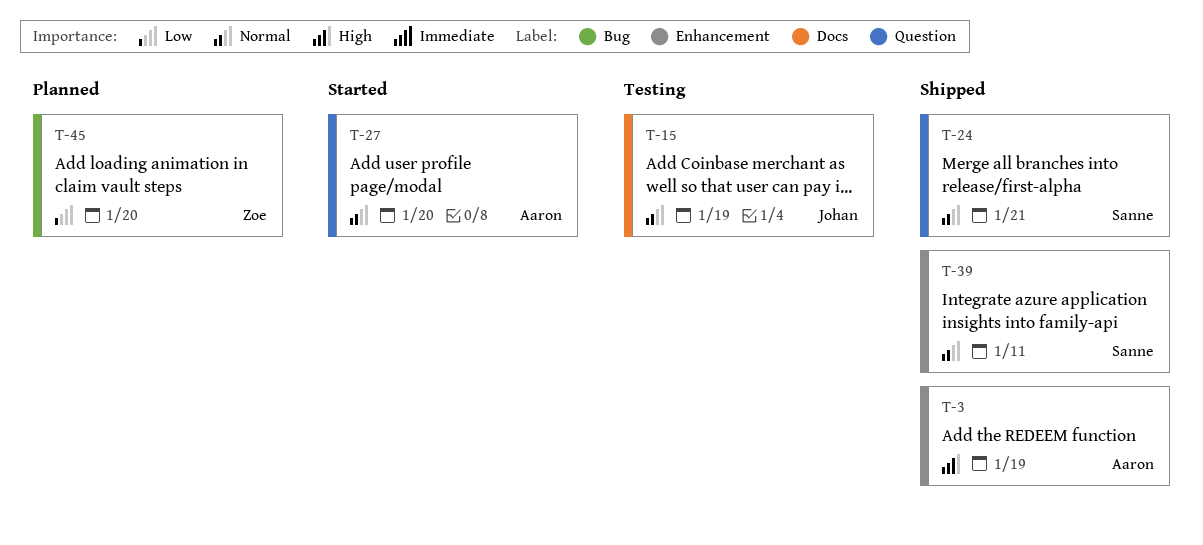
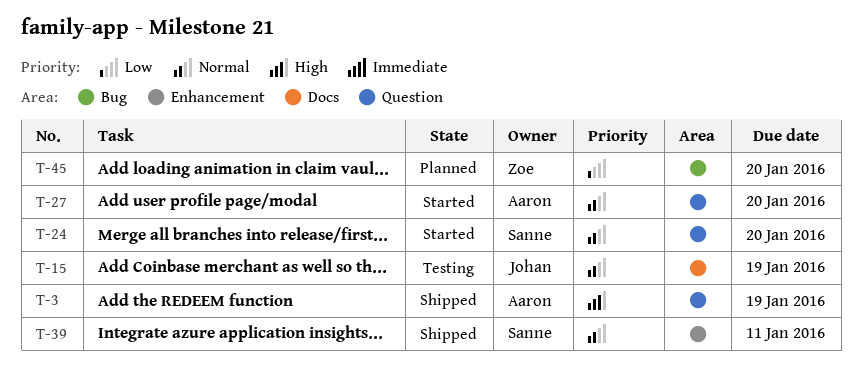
T-3, label: Enhancement -> Question
T-24, status: Shipped -> Started
T-24, due: Jan 21 -> Jan 20

